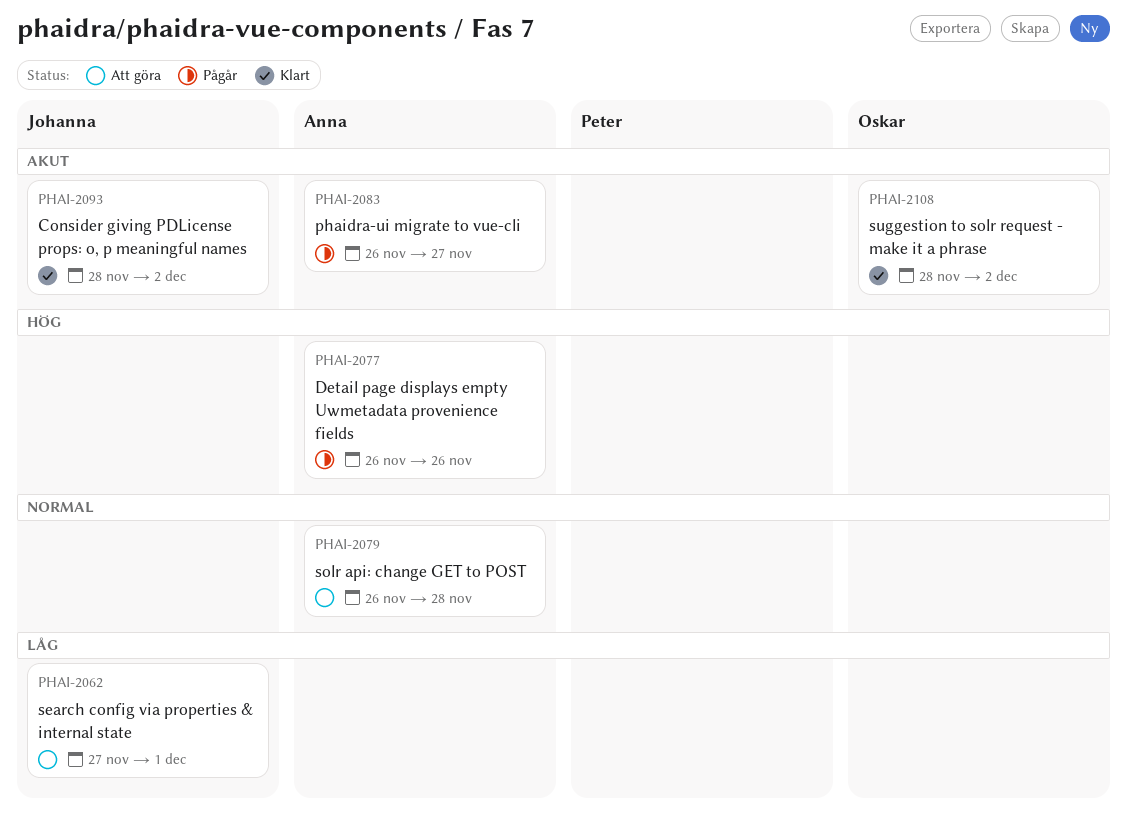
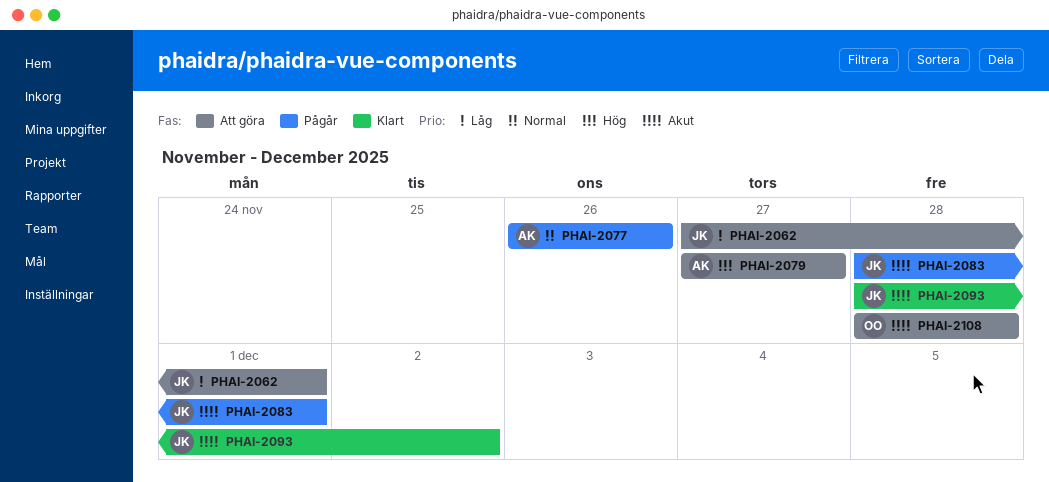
PHAI-2077, priority: Hög -> Normal
PHAI-2079, priority: Normal -> Hög
PHAI-2079, start: Nov 26 -> Nov 27
PHAI-2079, due: Nov 28 -> Nov 27
PHAI-2083, owner: Anna -> Johanna
PHAI-2083, start: Nov 26 -> Nov 28
PHAI-2083, due: Nov 27 -> Dec 1
PHAI-2108, status: Klart -> Att göra
PHAI-2108, due: Dec 2 -> Nov 28

